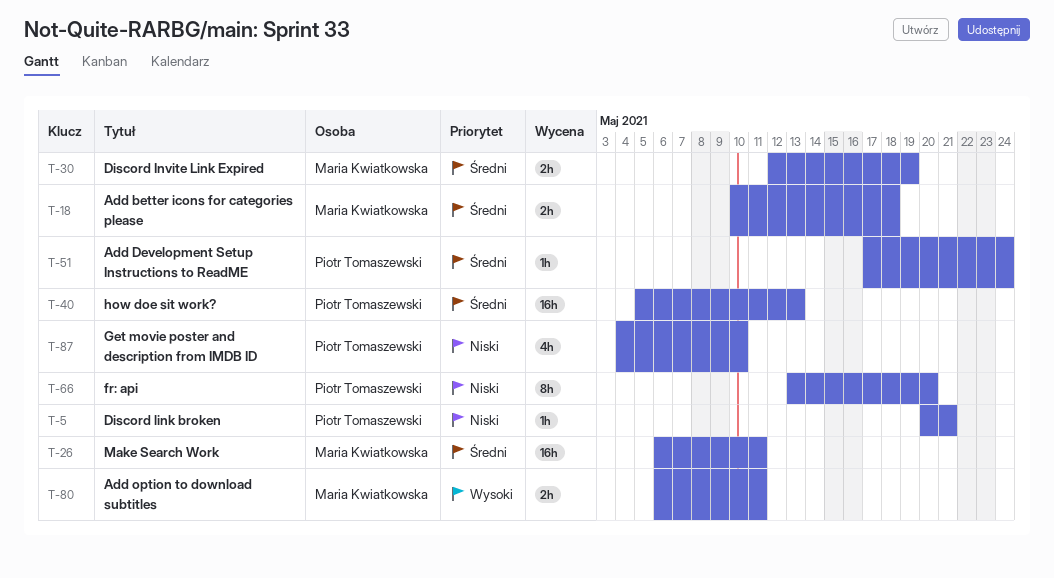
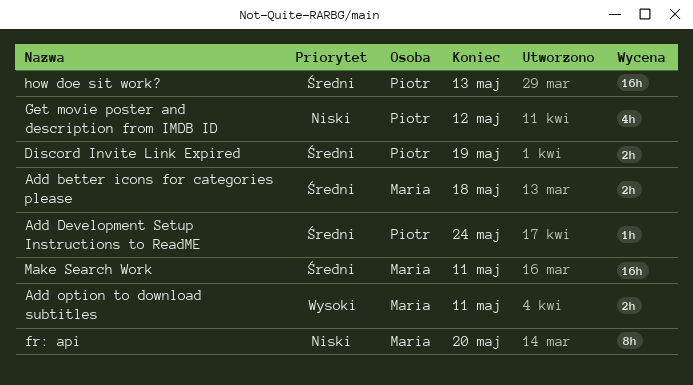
Discord Invite Link Expired, owner: Maria Kwiatkowska -> Piotr Tomaszewski
Discord link broken: present -> none
fr: api, owner: Piotr Tomaszewski -> Maria Kwiatkowska
Get movie poster and description from IMDB ID, due: May 10 -> May 12

